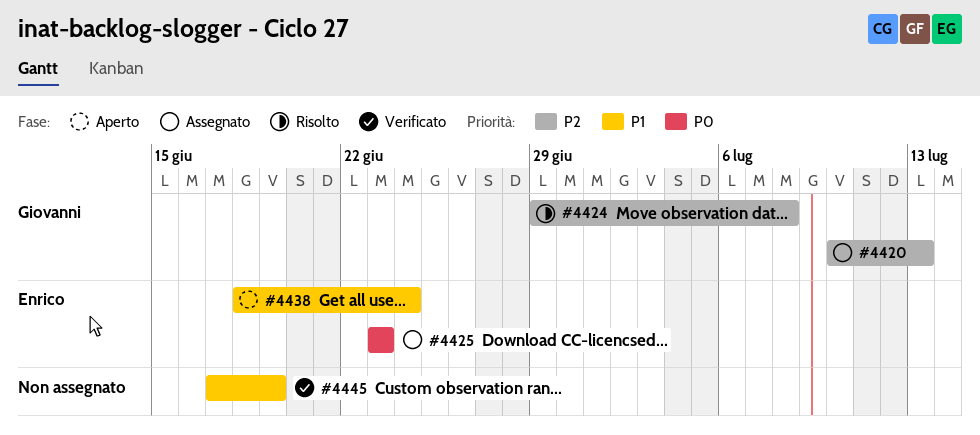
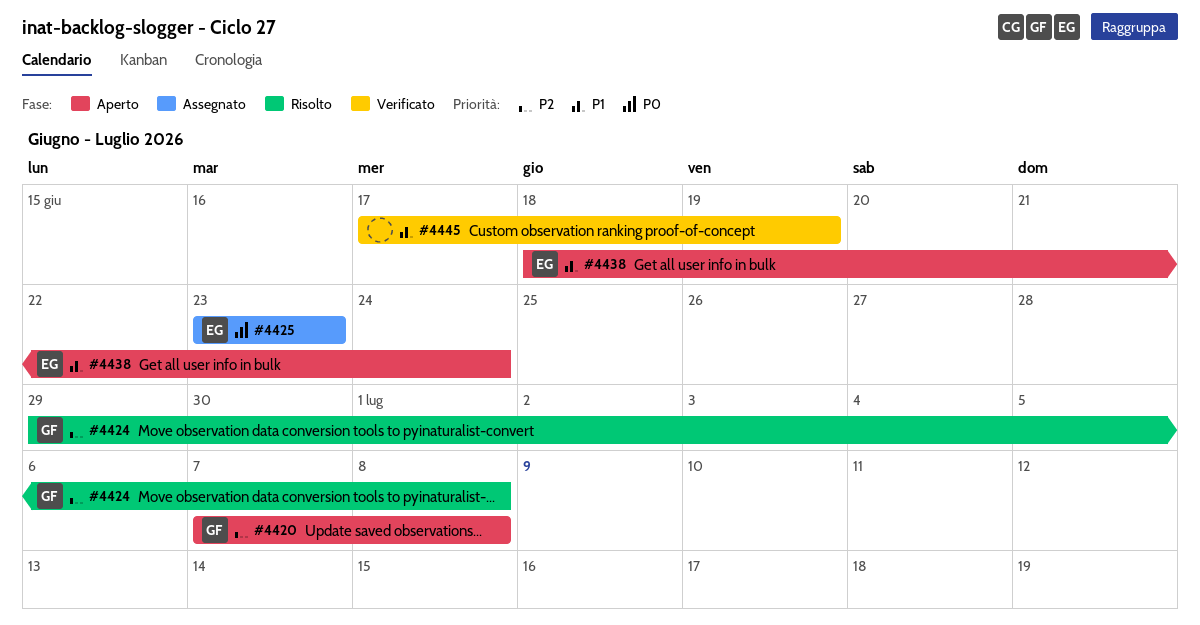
#4420, status: Assegnato -> Aperto
#4420, start: Jul 10 -> Jul 7
#4420, due: Jul 13 -> Jul 8

